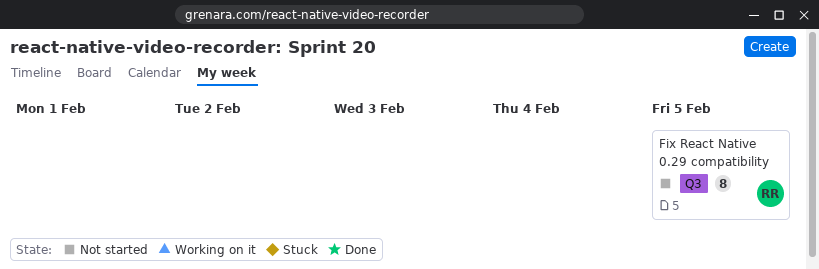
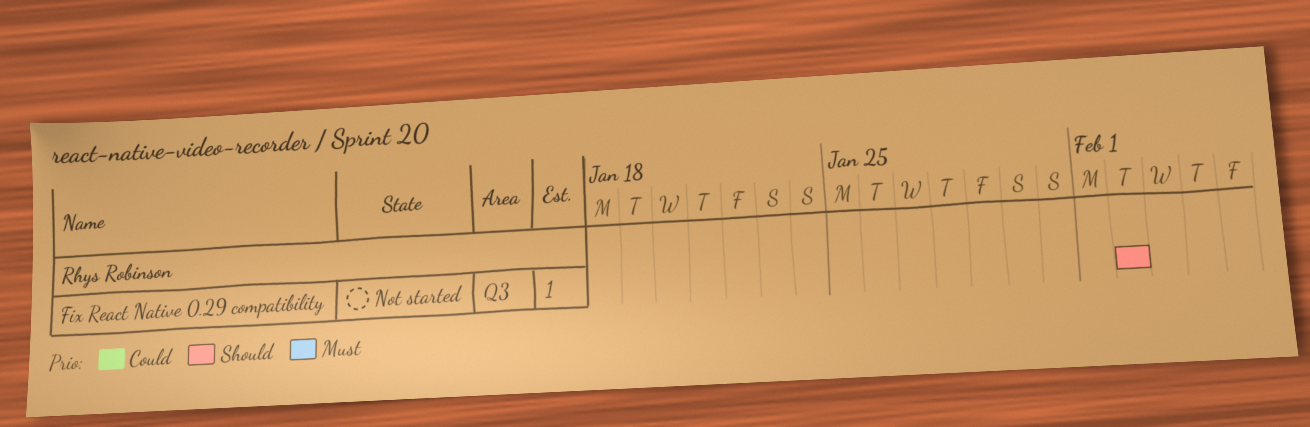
Fix React Native 0.29 compatibility, estimate: 8 -> 1
Fix React Native 0.29 compatibility, due: Feb 5 -> Feb 2

